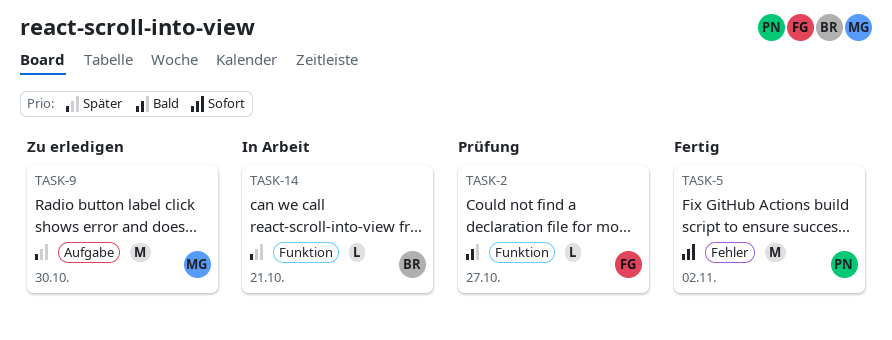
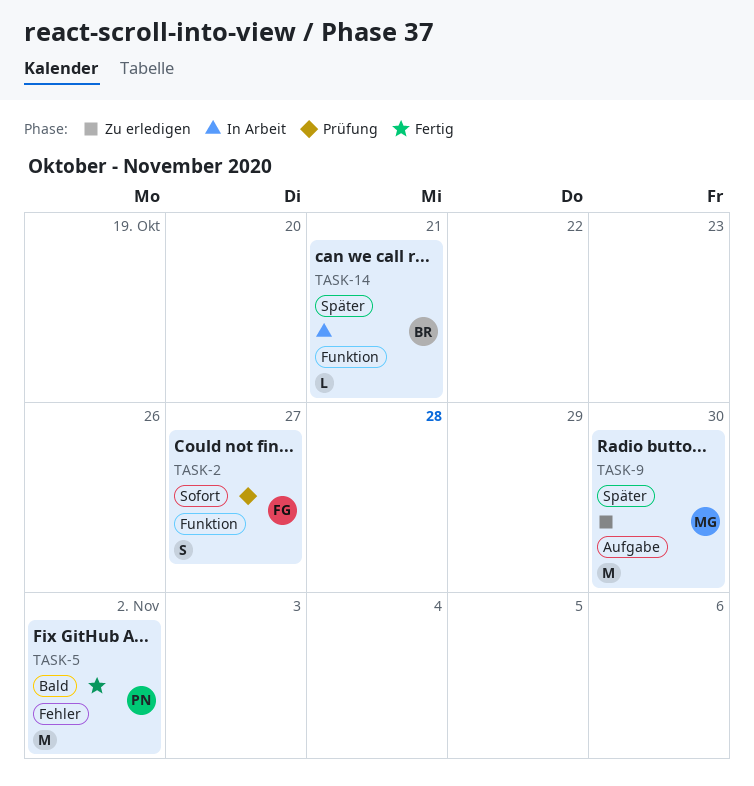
TASK-2, priority: Bald -> Sofort
TASK-2, estimate: L -> S
TASK-5, priority: Sofort -> Bald

